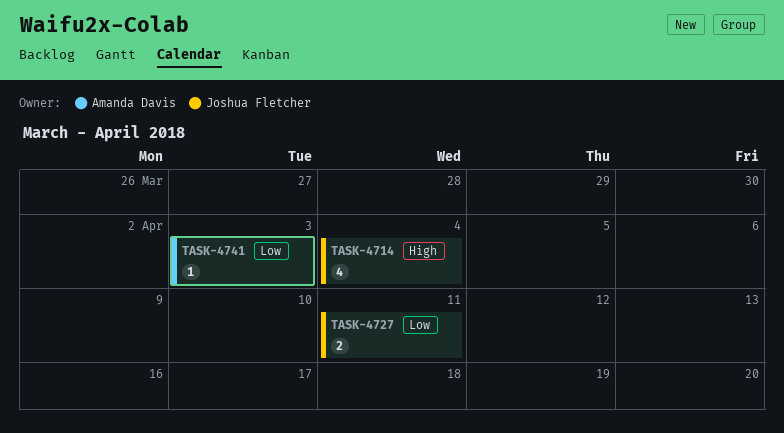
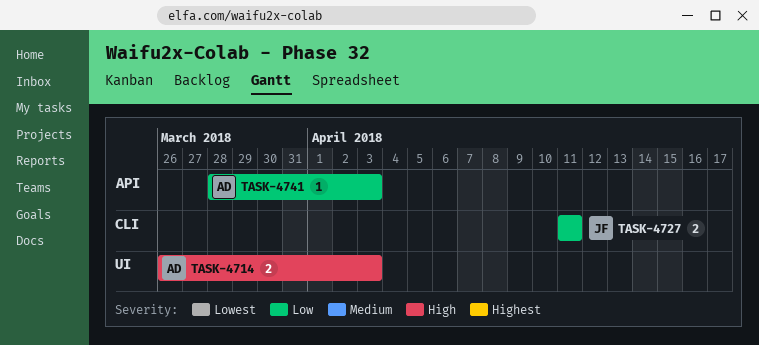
TASK-4714, owner: Joshua Fletcher -> Amanda Davis
TASK-4714, estimate: 4 -> 2
TASK-4714, due: Apr 4 -> Apr 3

